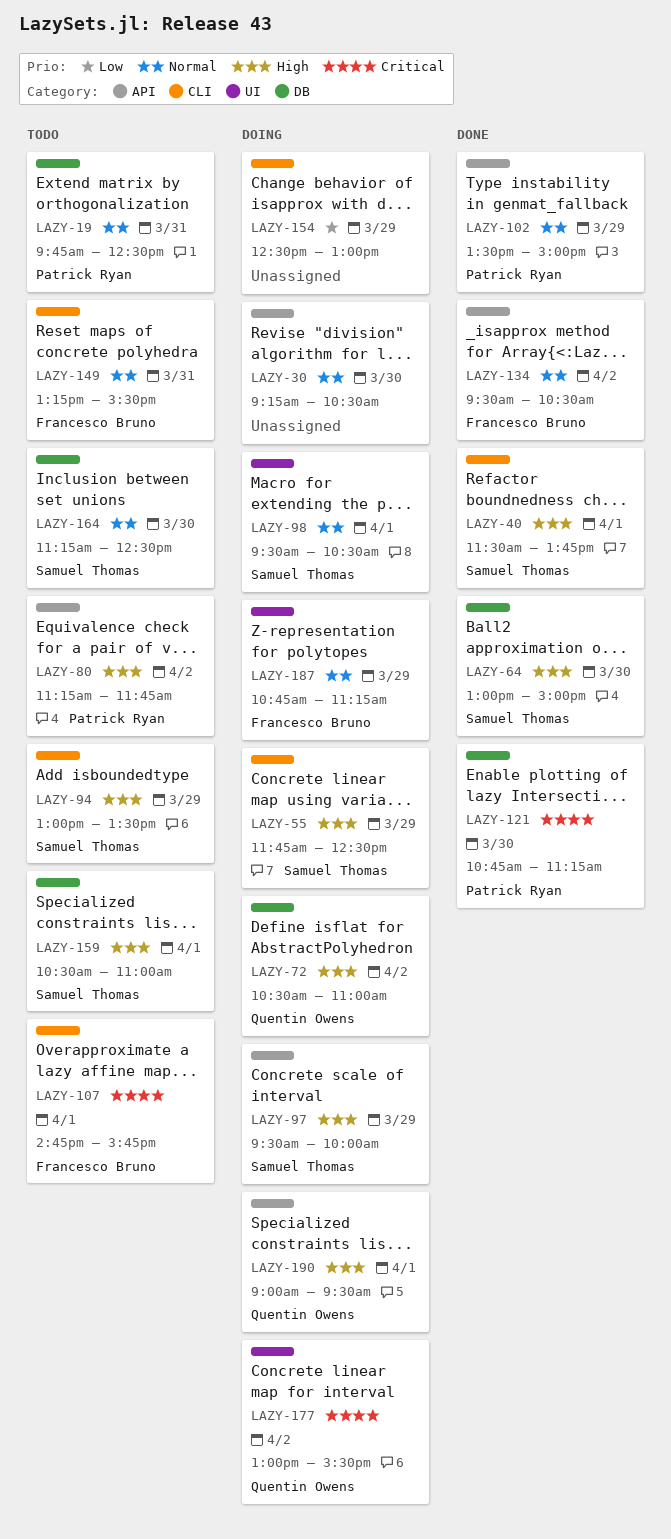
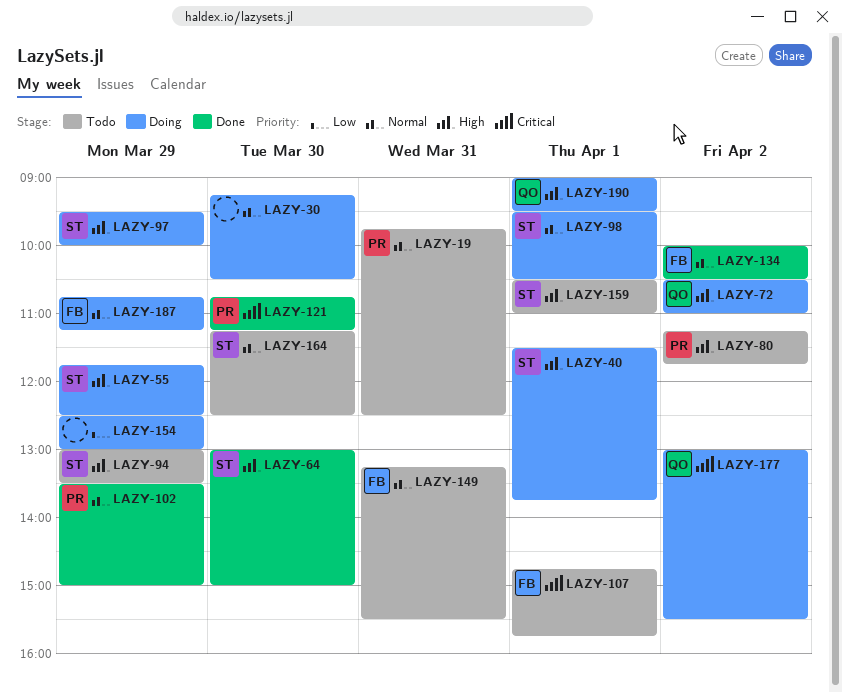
LAZY-40, status: Done -> Doing
LAZY-134, begins: 09:30 -> 10:00

